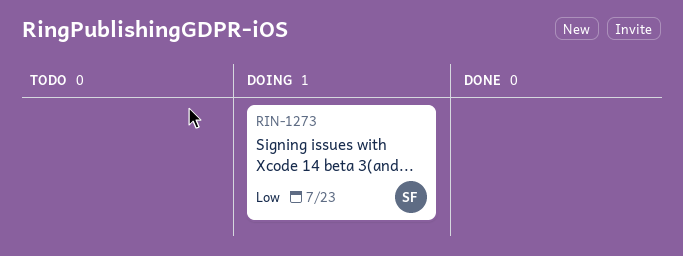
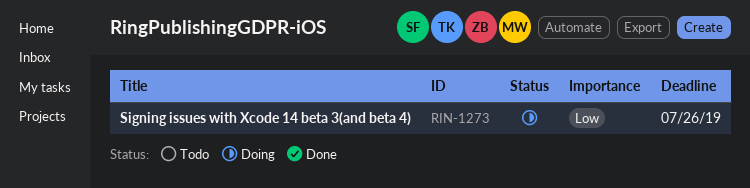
RIN-1273, due: Jul 23 -> Jul 26

